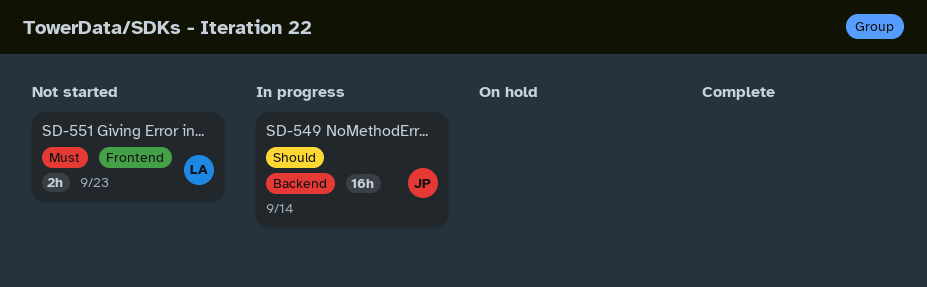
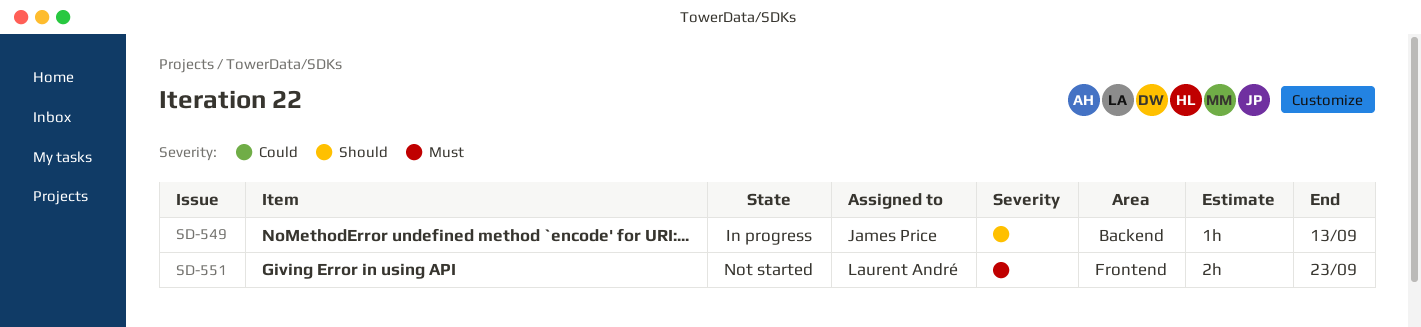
SD-549, estimate: 16h -> 1h
SD-549, due: Sep 14 -> Sep 13

